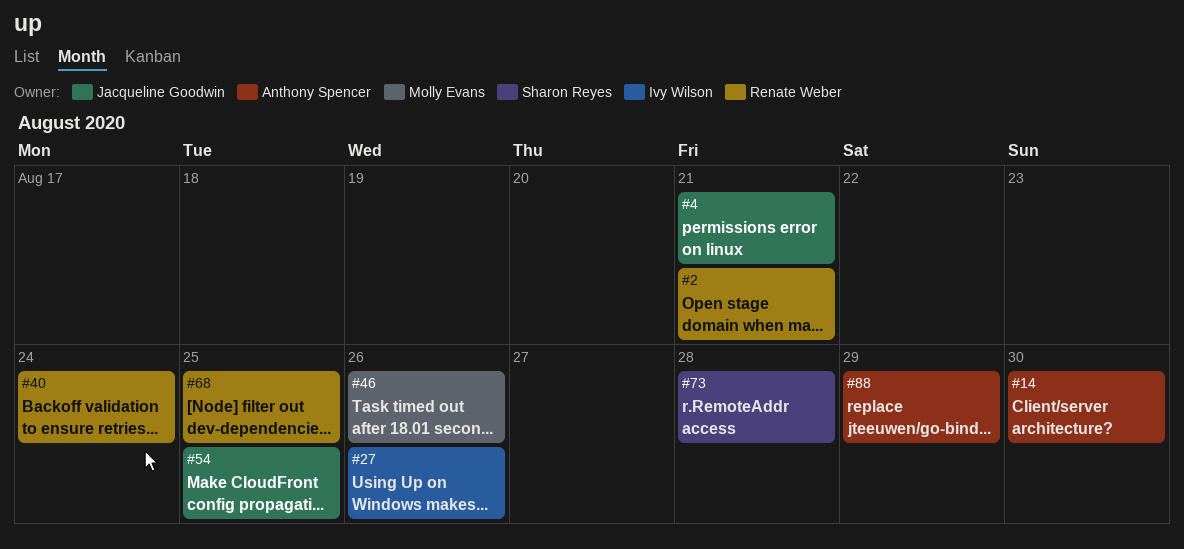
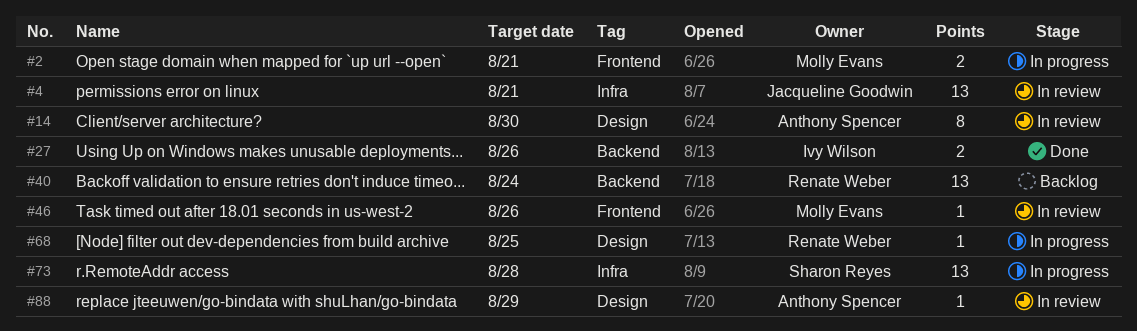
#2, owner: Renate Weber -> Molly Evans
#54: present -> none

